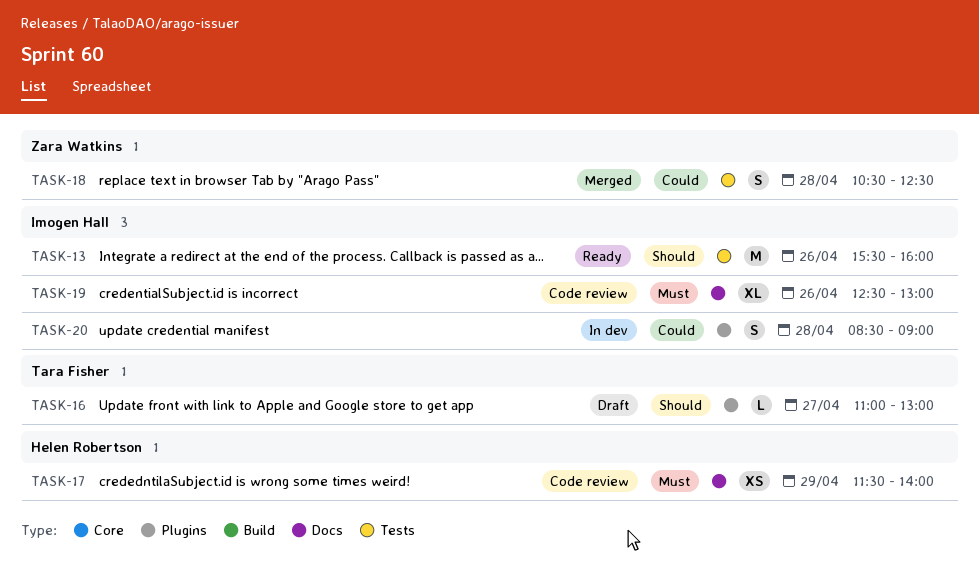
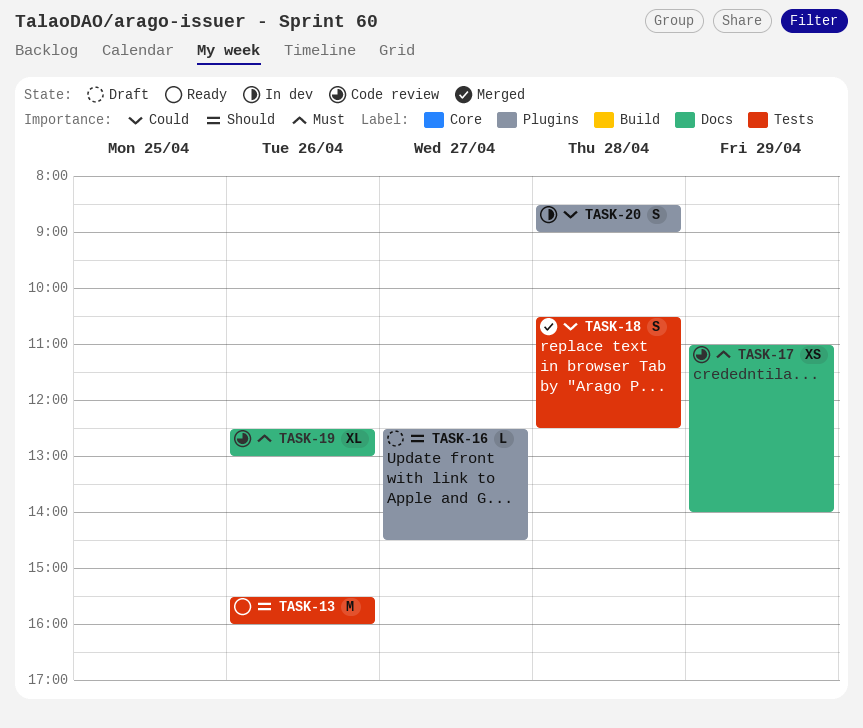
TASK-16, begins: 11:00 -> 12:30
TASK-16, ends: 13:00 -> 14:30
TASK-17, begins: 11:30 -> 11:00

